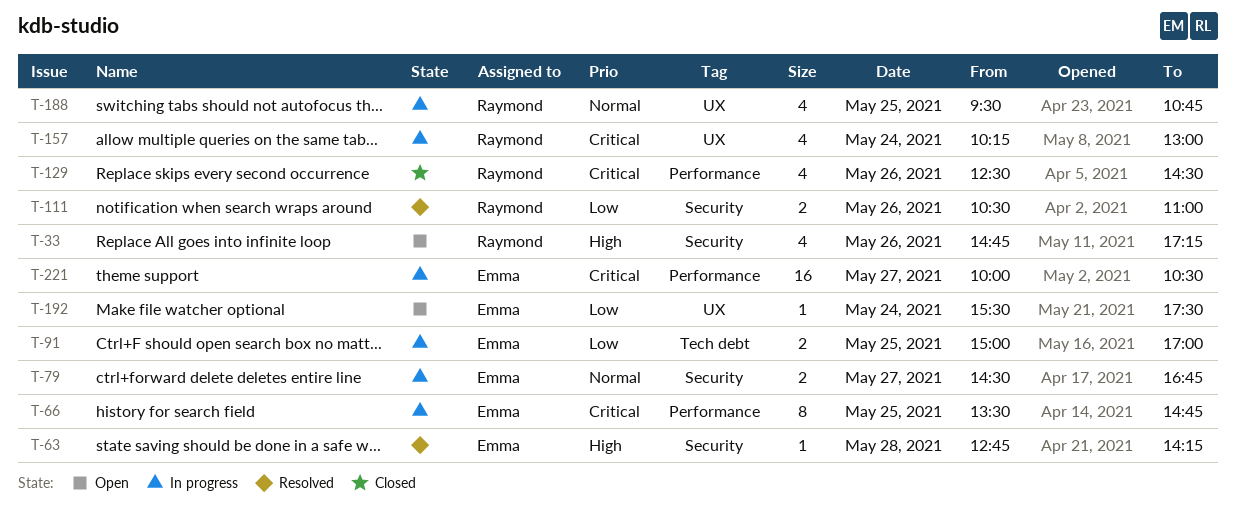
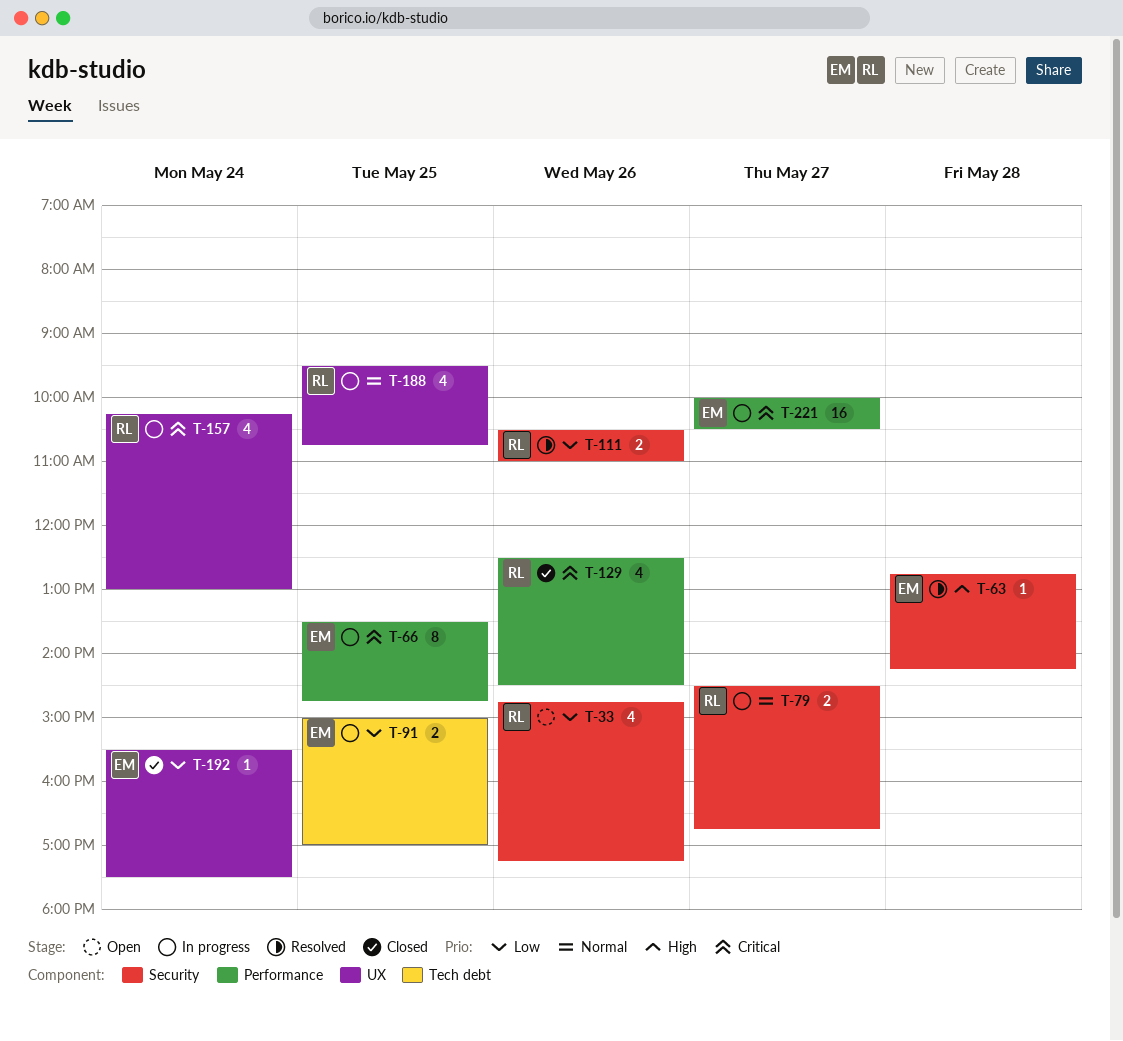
T-33, priority: High -> Low
T-79, owner: Emma -> Raymond
T-192, status: Open -> Closed

